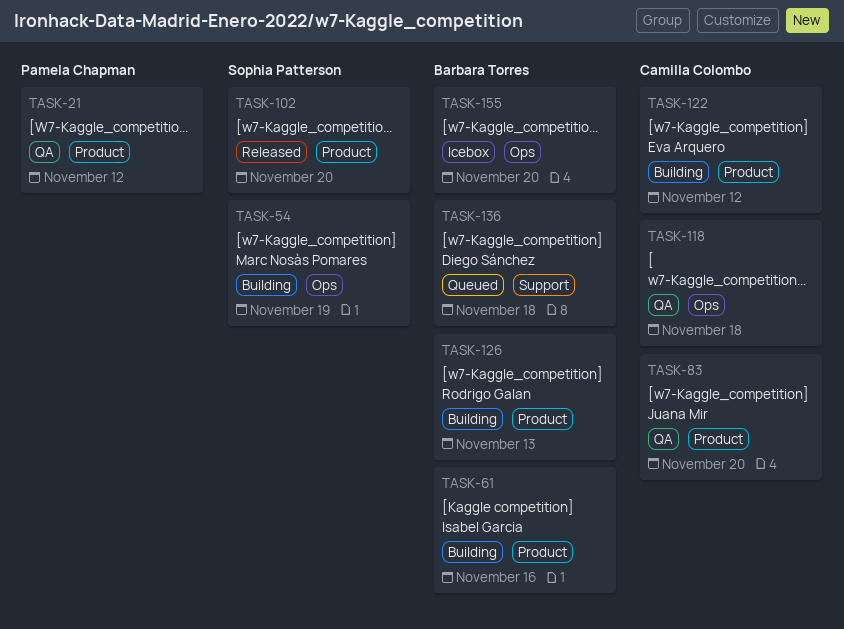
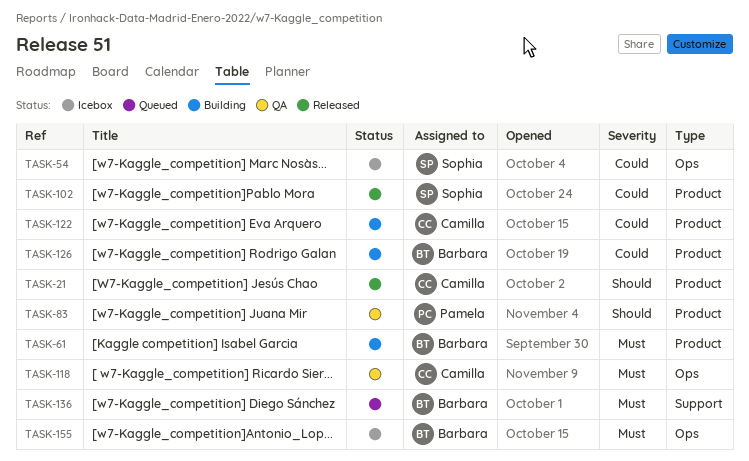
TASK-21, status: QA -> Released
TASK-21, owner: Pamela Chapman -> Camilla Colombo
TASK-54, status: Building -> Icebox
TASK-83, owner: Camilla Colombo -> Pamela Chapman

